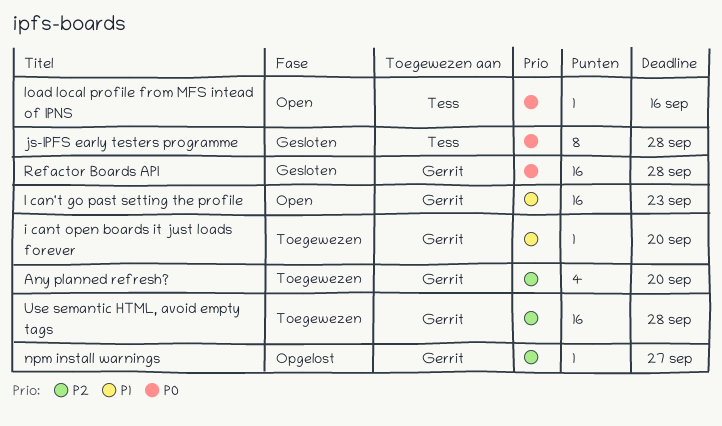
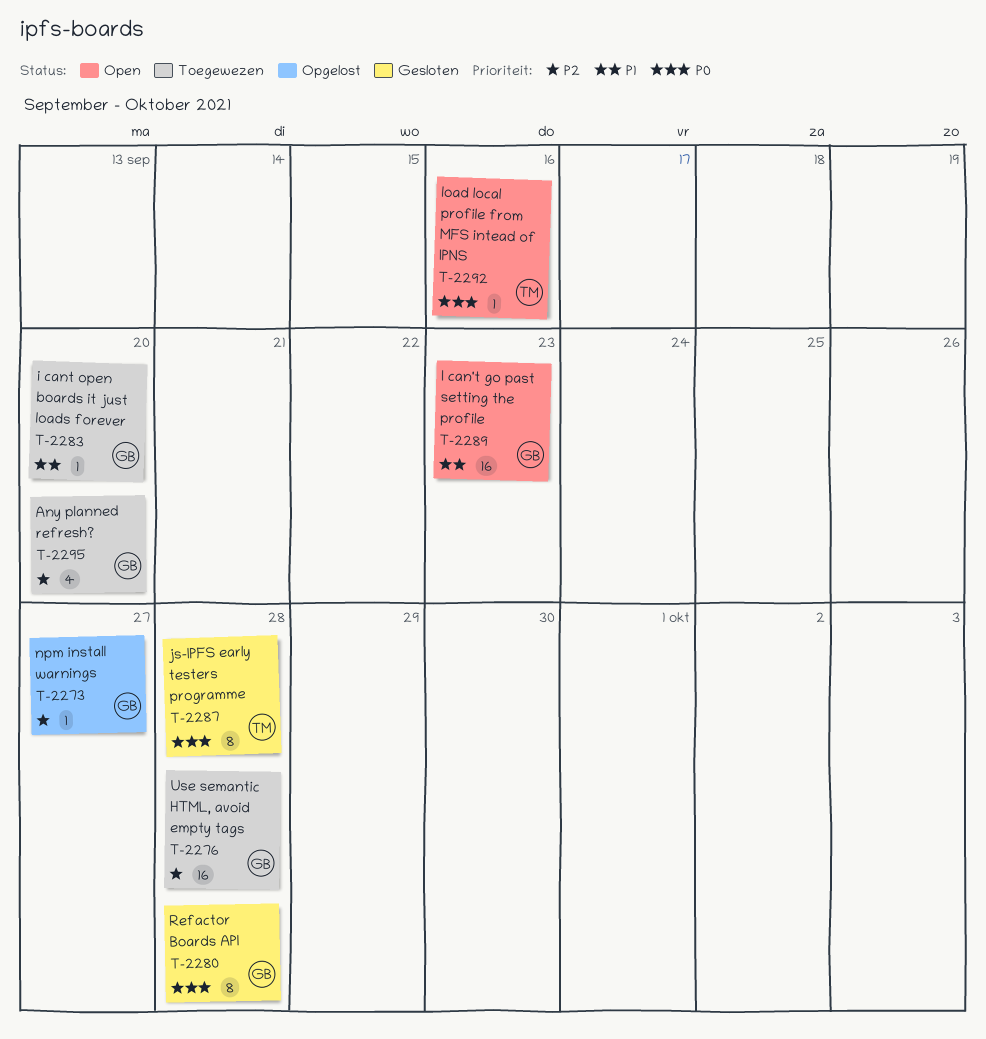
Refactor Boards API, estimate: 16 -> 8

